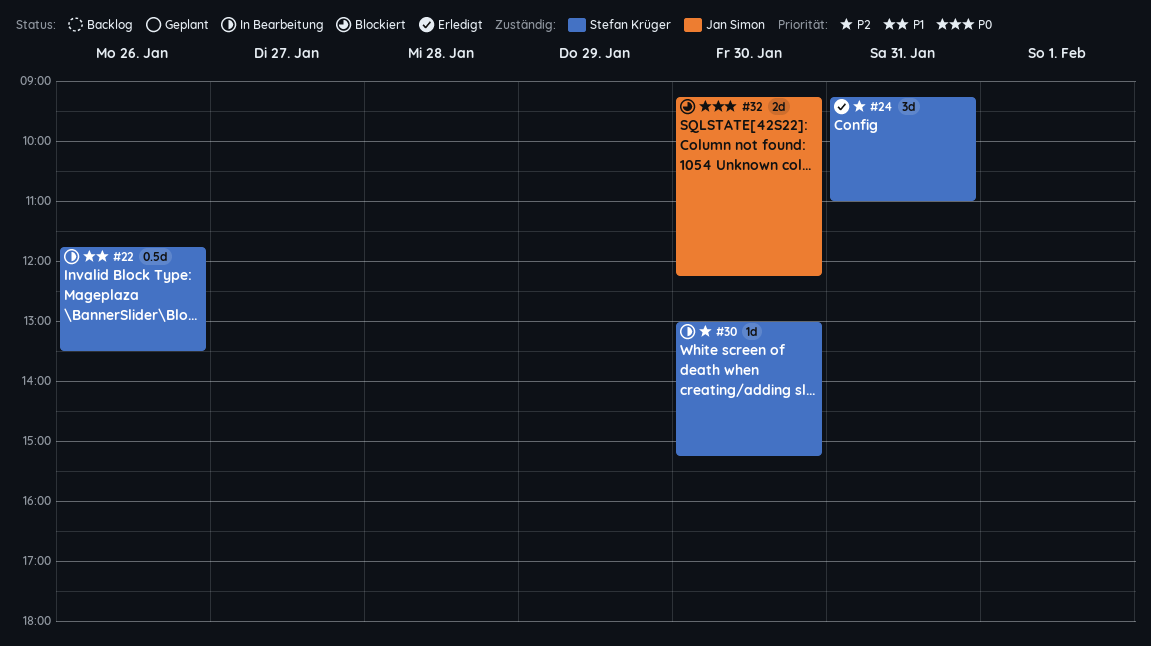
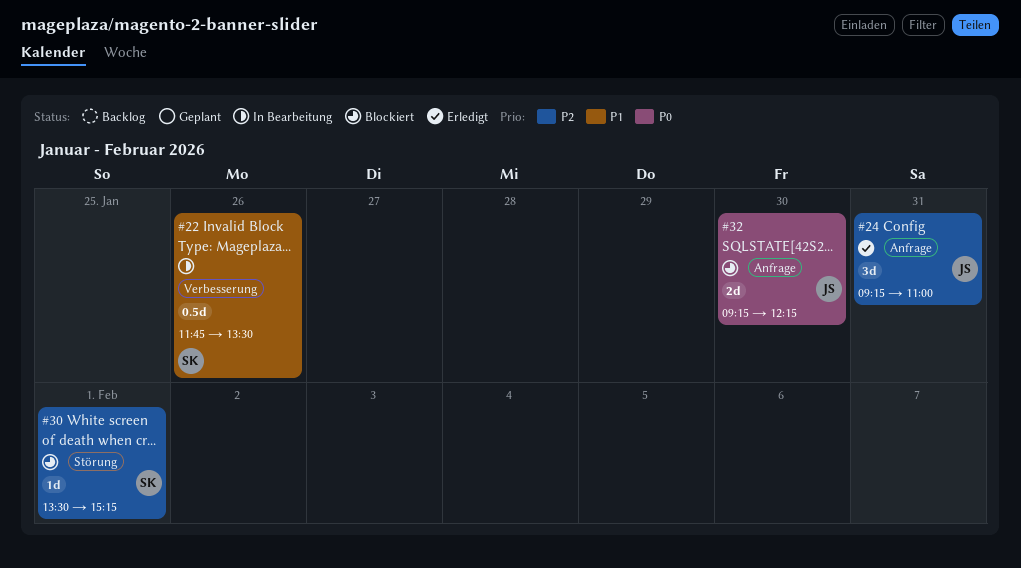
#24, owner: Stefan Krüger -> Jan Simon
#30, status: In Bearbeitung -> Blockiert
#30, day: Jan 30 -> Feb 1
#30, begins: 13:00 -> 13:30

